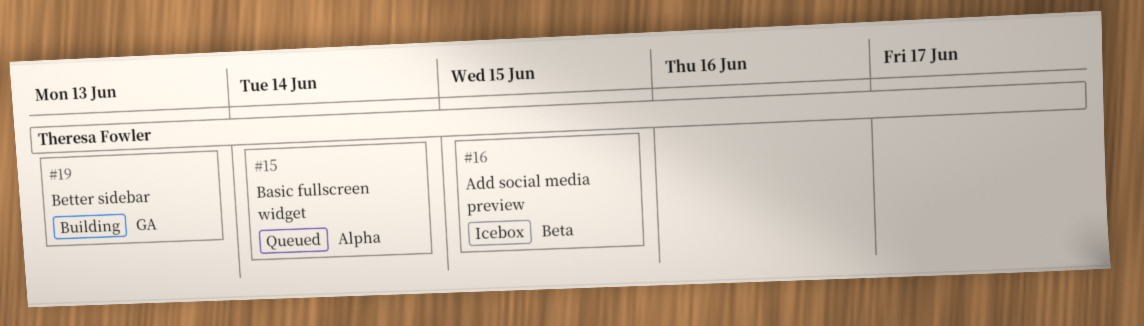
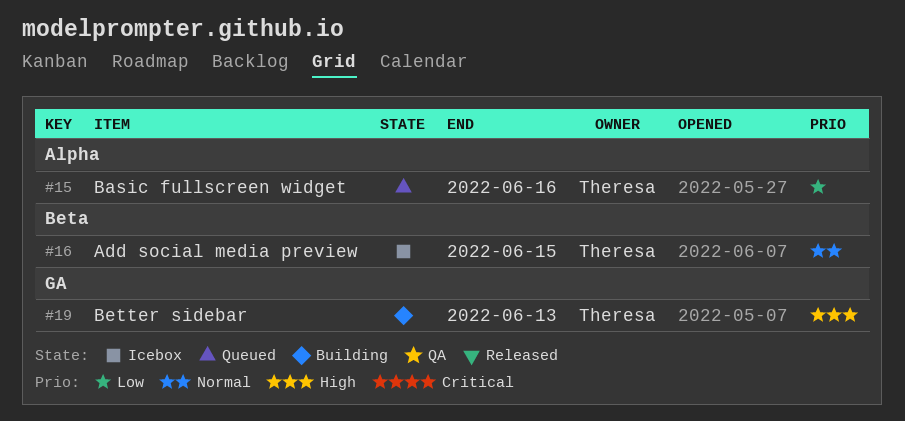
#15, due: Jun 14 -> Jun 16

